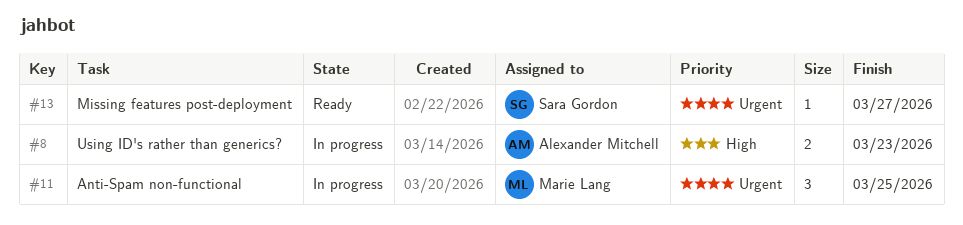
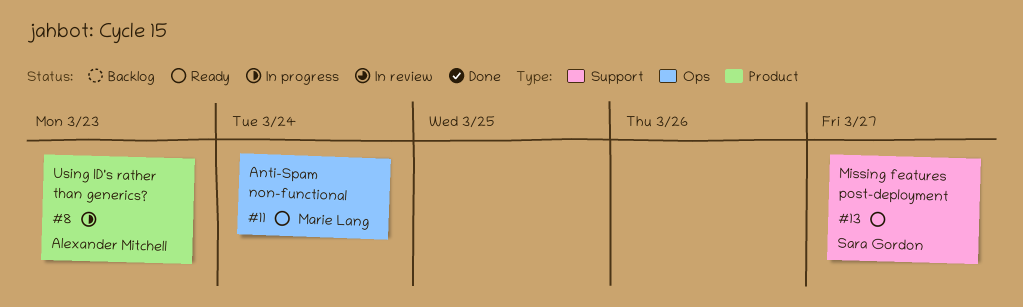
#11, status: In progress -> Ready
#11, due: Mar 25 -> Mar 24

